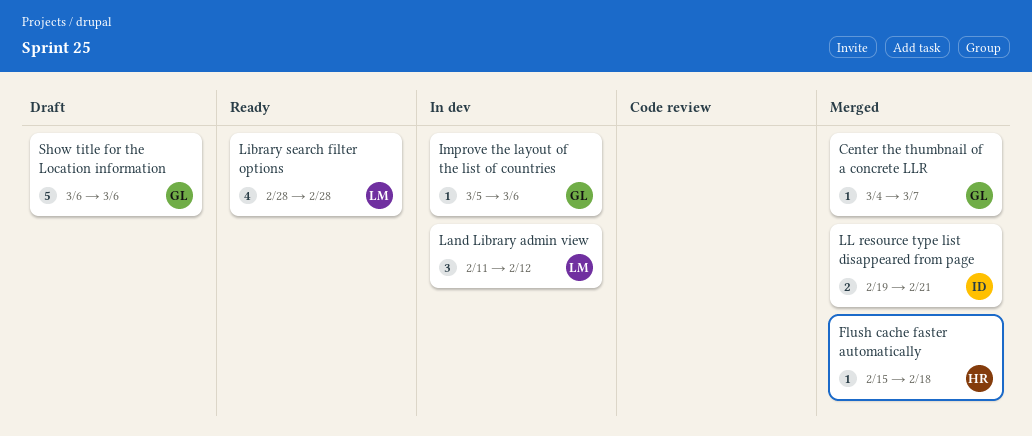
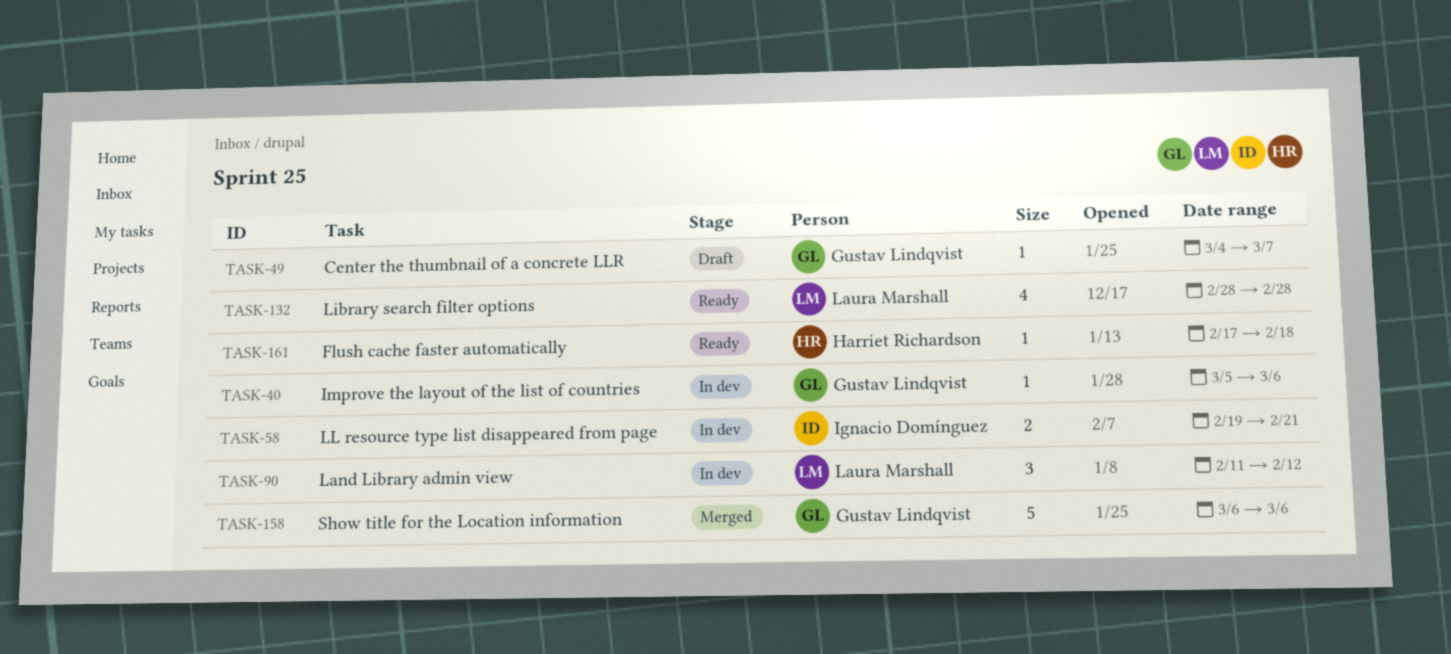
Center the thumbnail of a concrete LLR, status: Merged -> Draft
Flush cache faster automatically, status: Merged -> Ready
Flush cache faster automatically, start: Feb 15 -> Feb 17
LL resource type list disappeared from page, status: Merged -> In dev
Show title for the Location information, status: Draft -> Merged

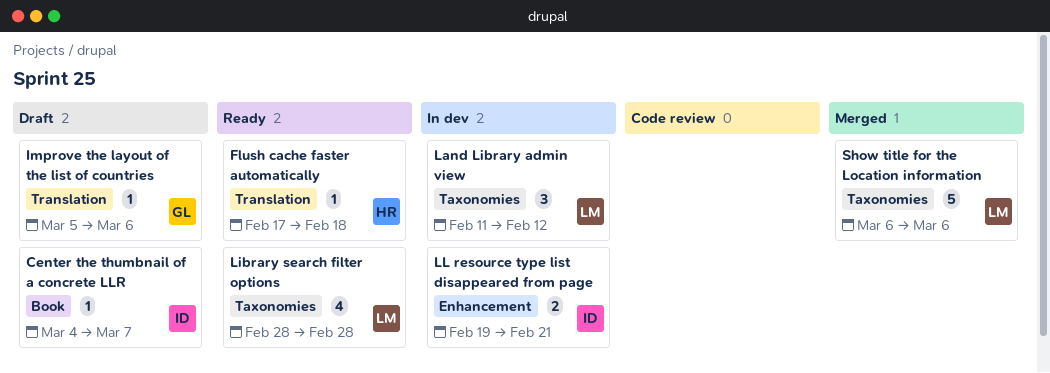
Center the thumbnail of a concrete LLR, owner: Gustav Lindqvist -> Ignacio Domínguez
Improve the layout of the list of countries, status: In dev -> Draft
Show title for the Location information, owner: Gustav Lindqvist -> Laura Marshall

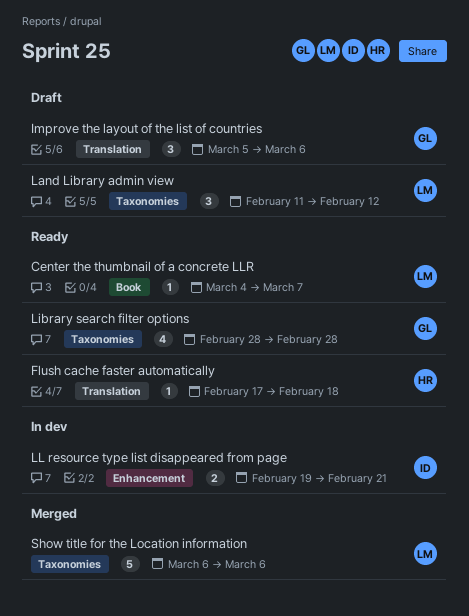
Center the thumbnail of a concrete LLR, status: Draft -> Ready
Center the thumbnail of a concrete LLR, owner: ID -> LM
Improve the layout of the list of countries, estimate: 1 -> 3
Land Library admin view, status: In dev -> Draft
Library search filter options, owner: LM -> GL

